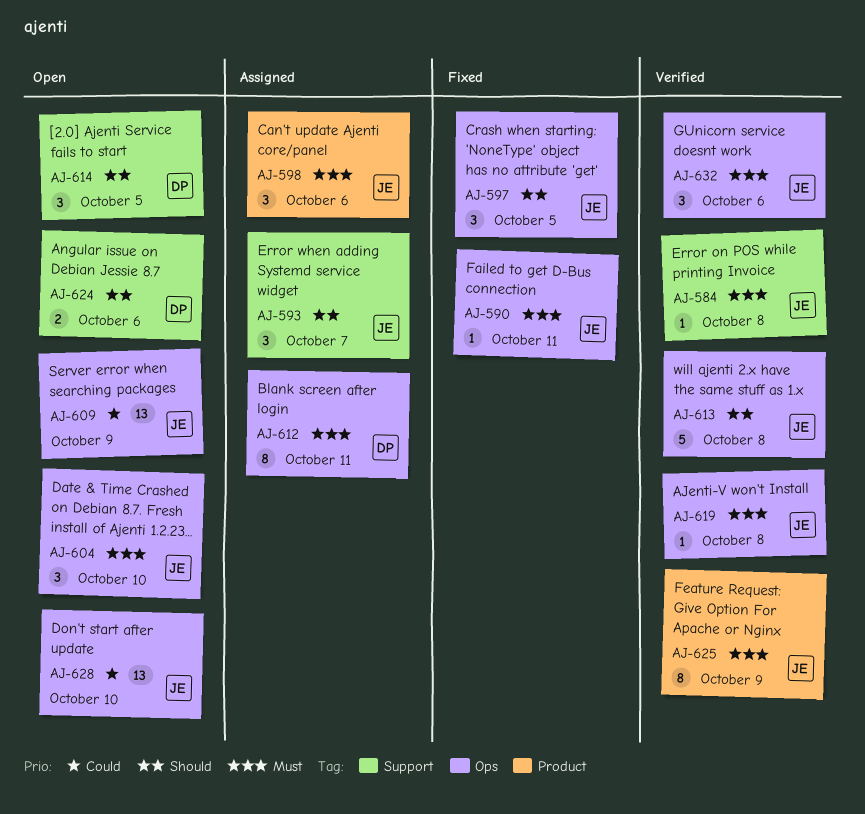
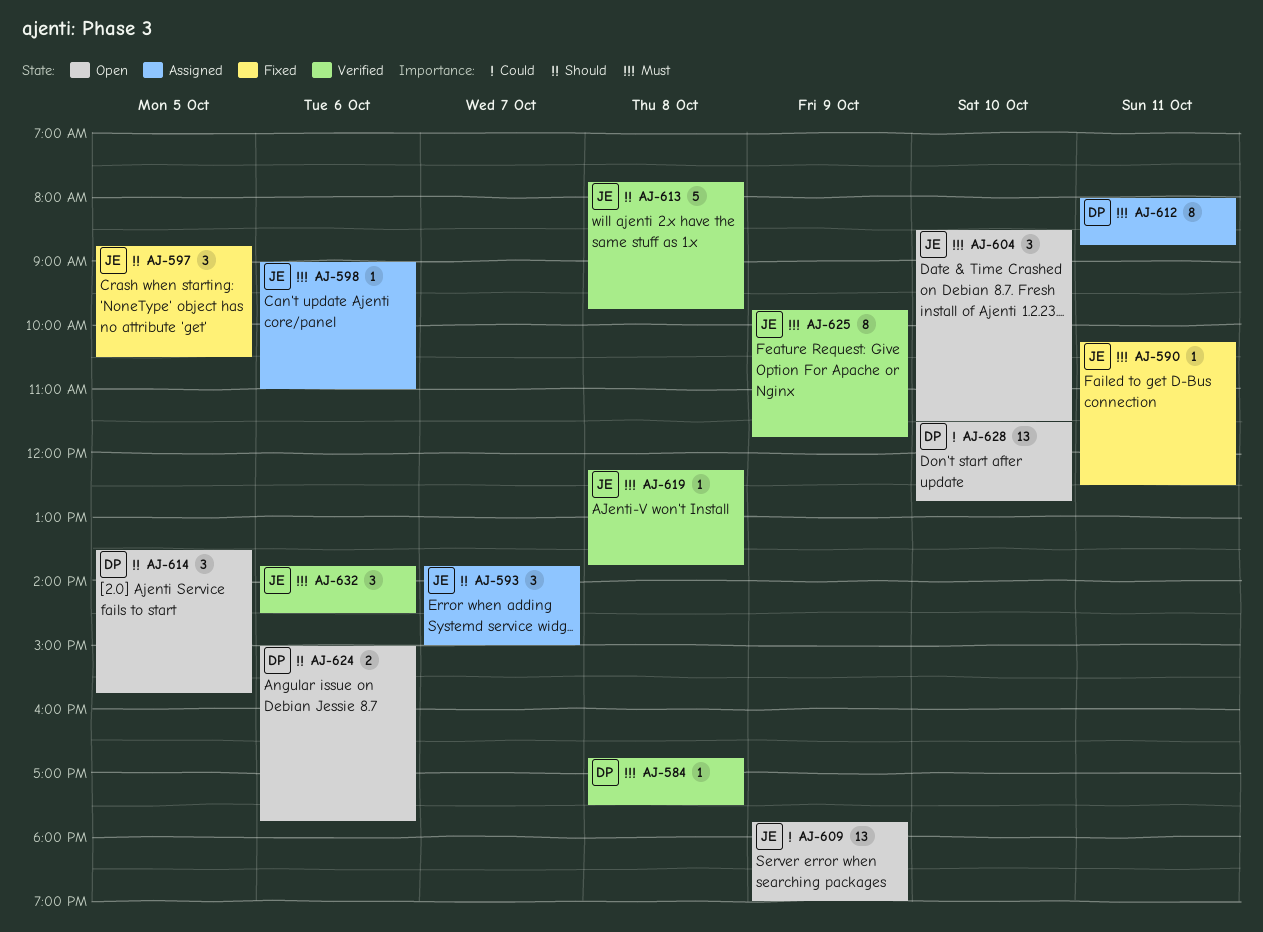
AJ-584, owner: JE -> DP
AJ-598, estimate: 3 -> 1
AJ-628, owner: JE -> DP

